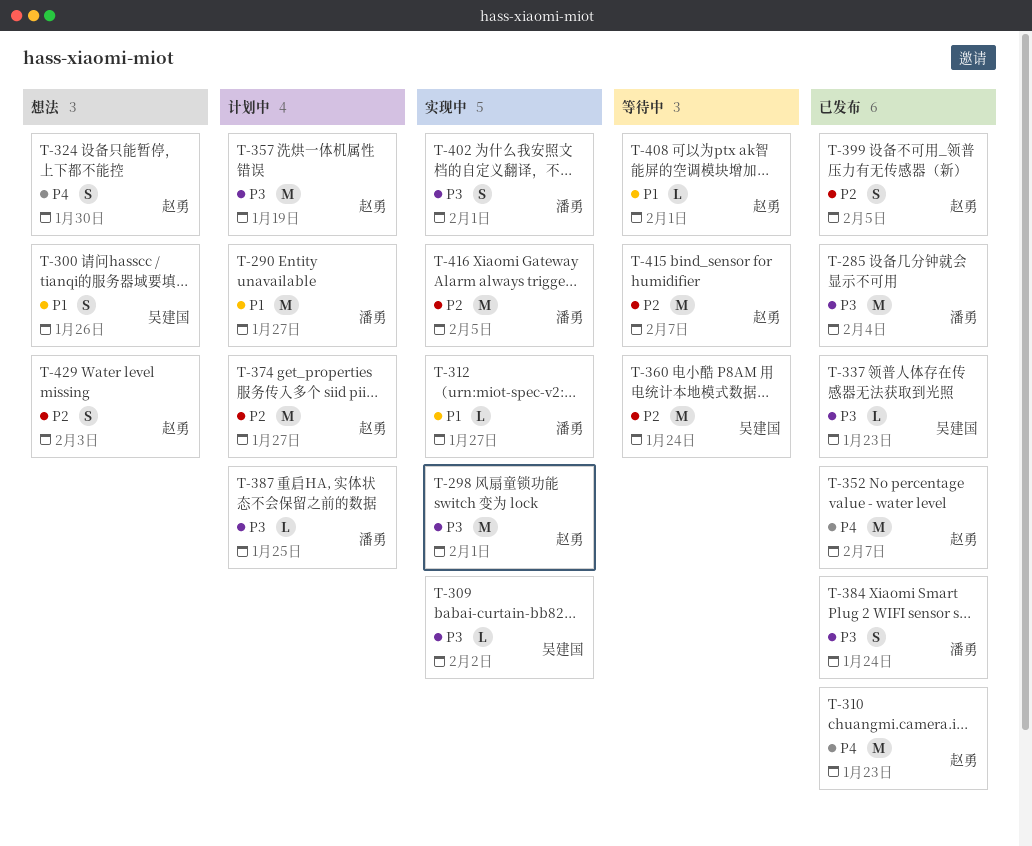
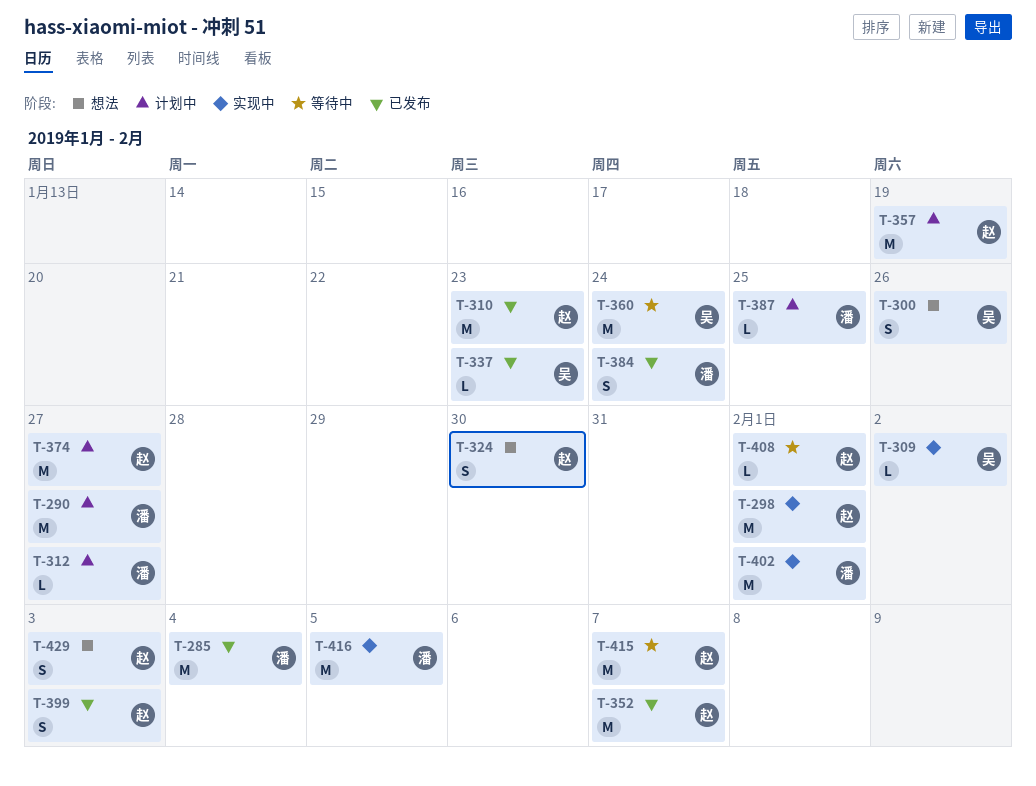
T-312, status: 实现中 -> 计划中
T-399, due: Feb 5 -> Feb 3
T-402, estimate: S -> M

